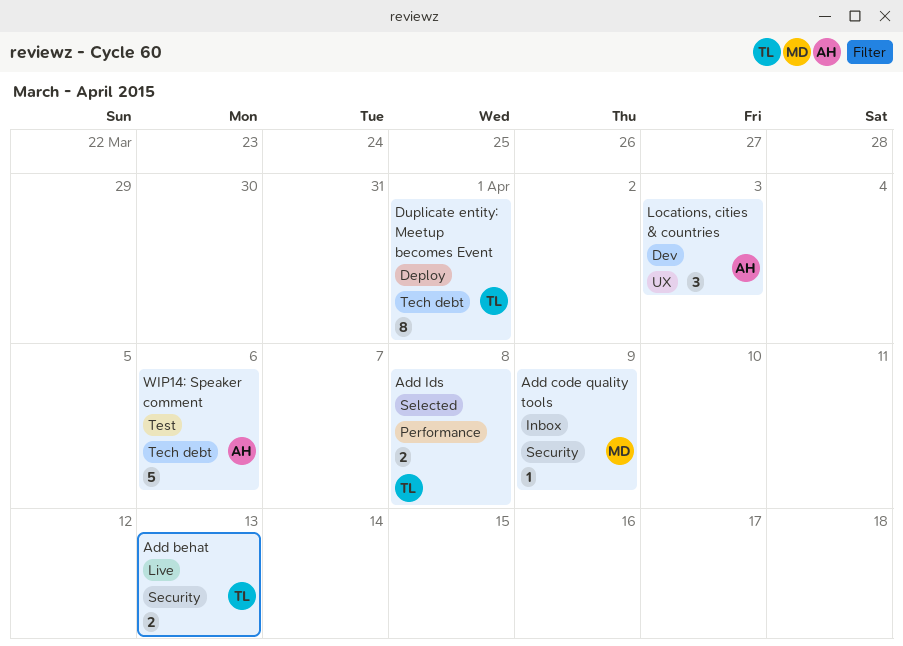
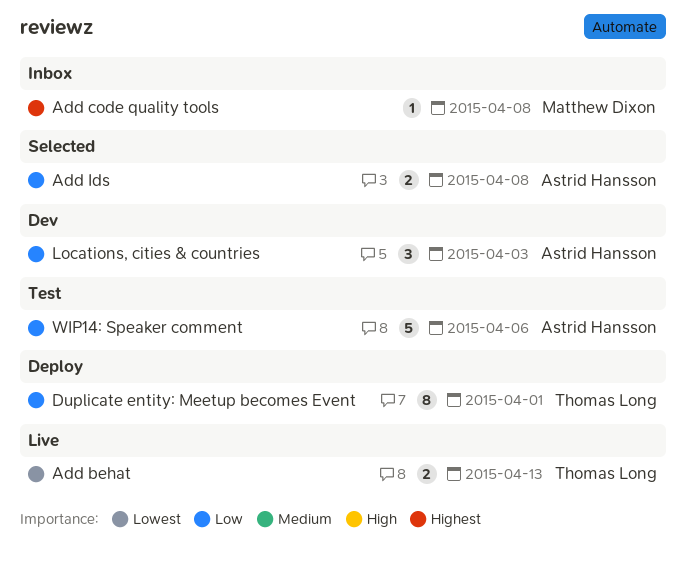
Add code quality tools, due: Apr 9 -> Apr 8
Add Ids, owner: Thomas Long -> Astrid Hansson

